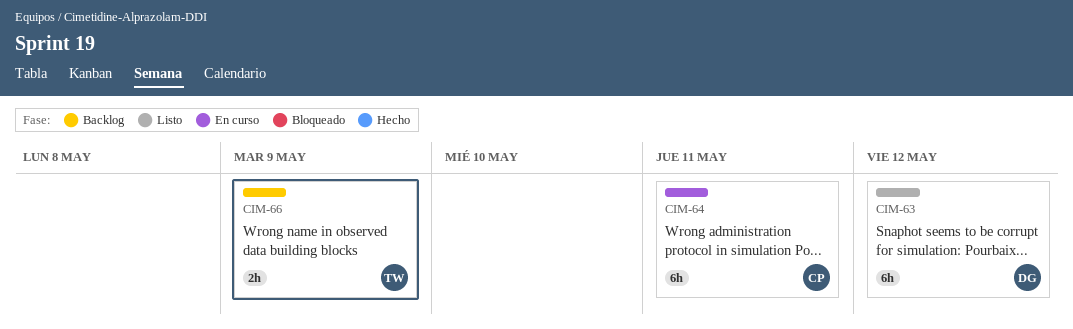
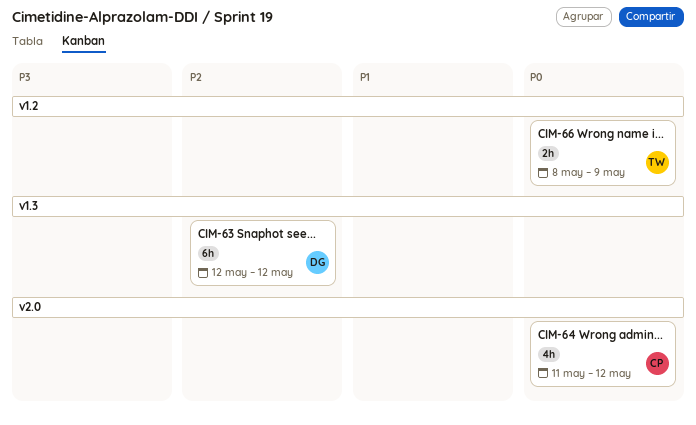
CIM-64, estimate: 6h -> 4h
CIM-64, due: May 11 -> May 12

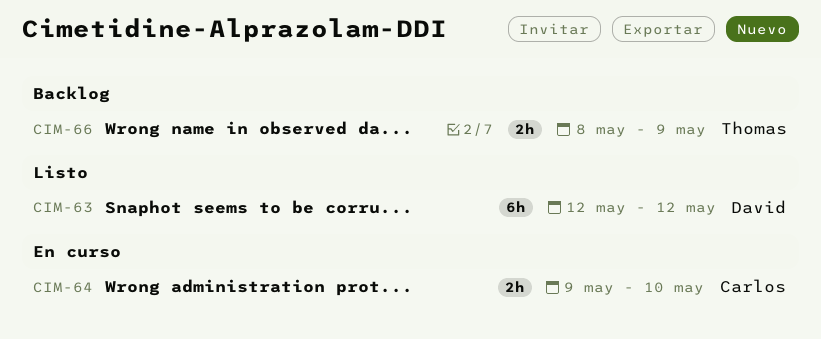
CIM-64, estimate: 4h -> 2h
CIM-64, start: May 11 -> May 9
CIM-64, due: May 12 -> May 10

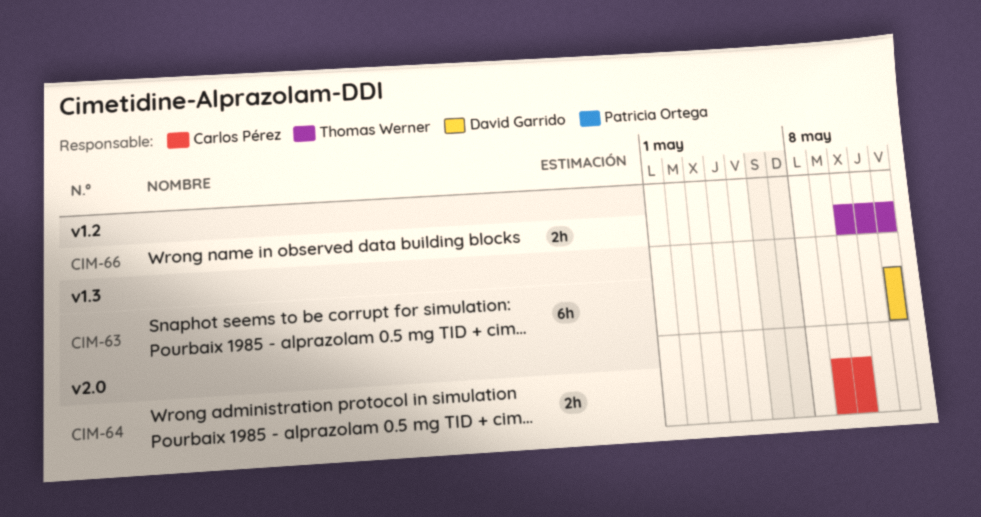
CIM-66, start: May 8 -> May 10
CIM-66, due: May 9 -> May 12

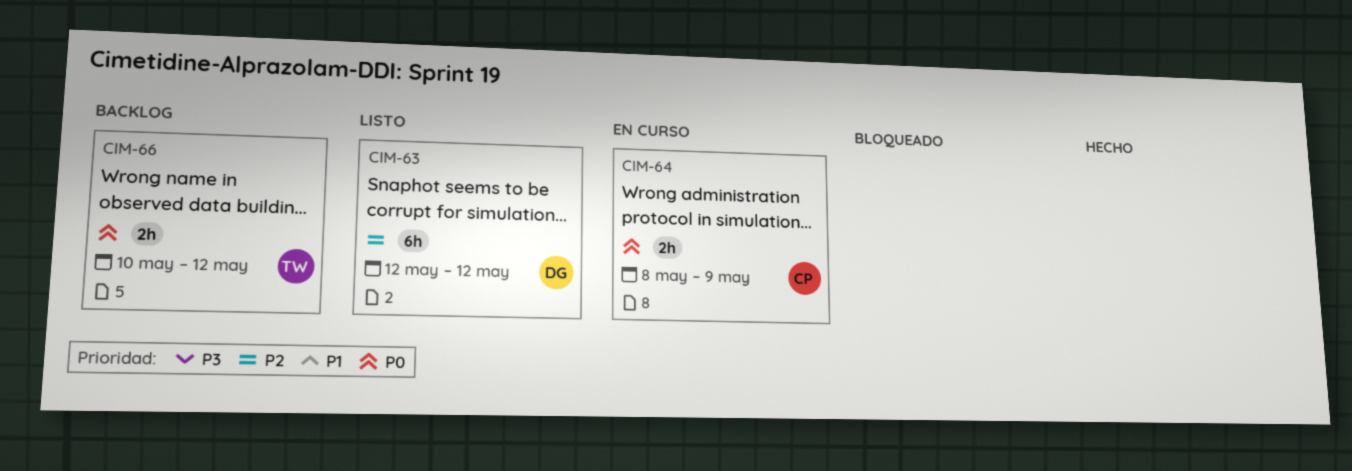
CIM-64, start: May 9 -> May 8
CIM-64, due: May 10 -> May 9

